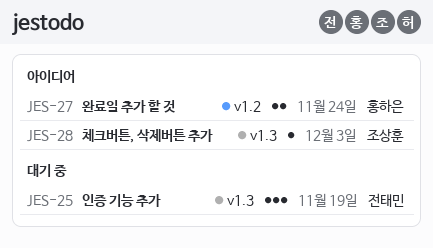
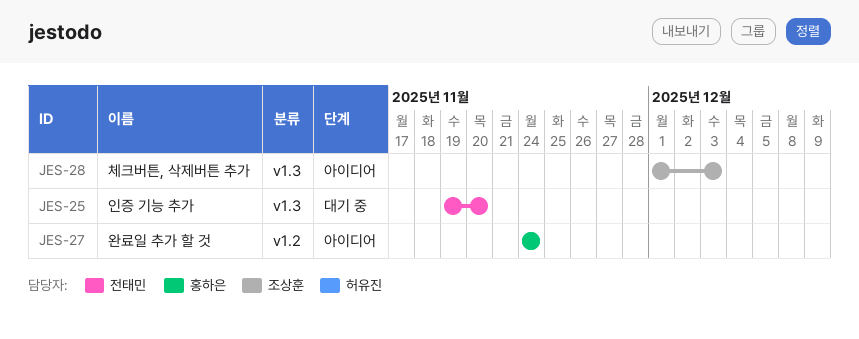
JES-25, due: Nov 19 -> Nov 20

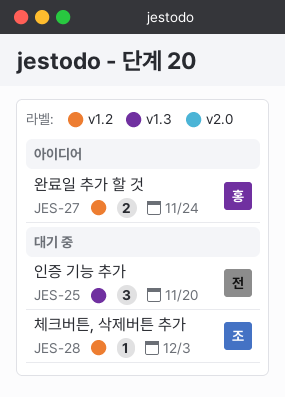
JES-28, status: 아이디어 -> 대기 중
JES-28, label: v1.3 -> v1.2

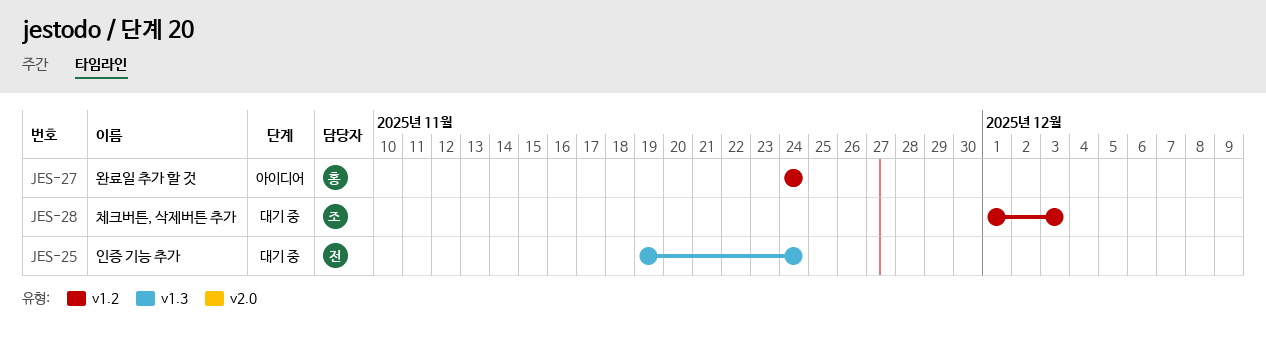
JES-25, due: Nov 20 -> Nov 24

